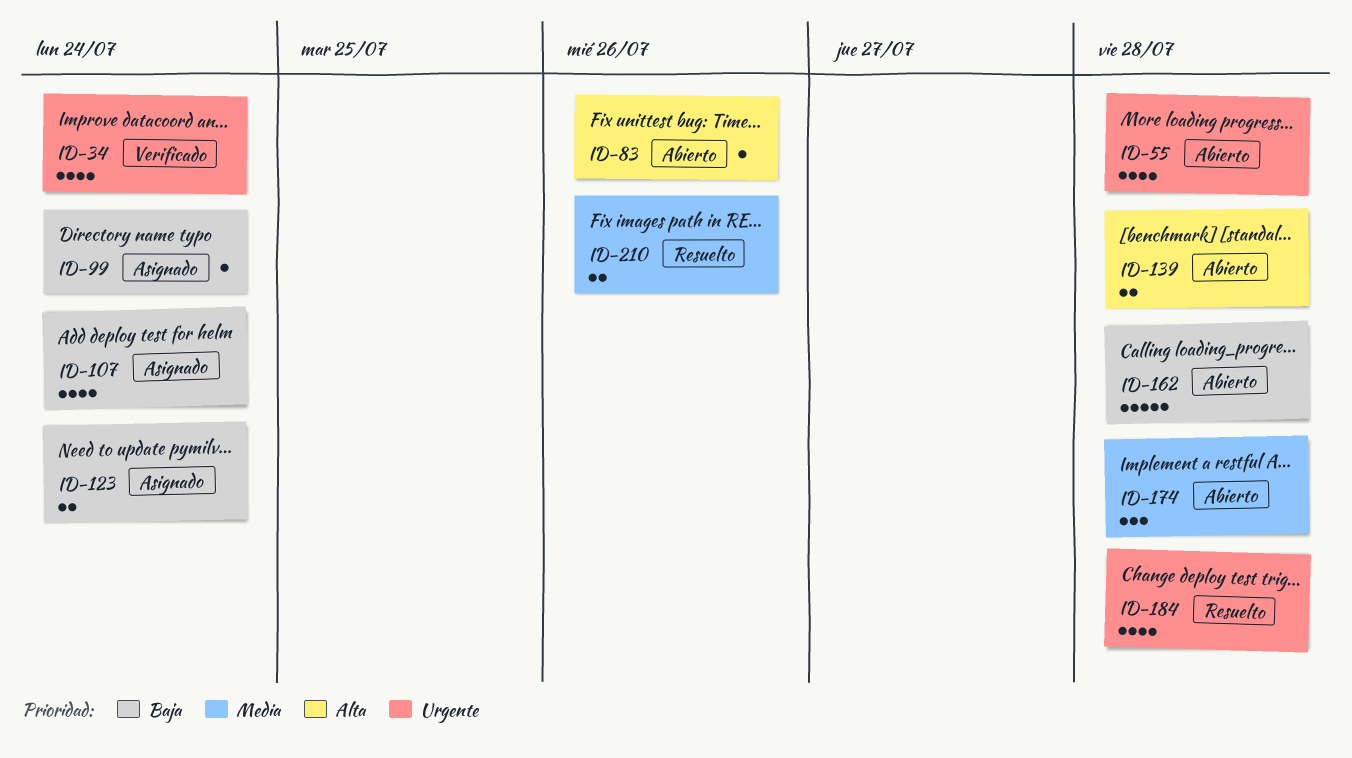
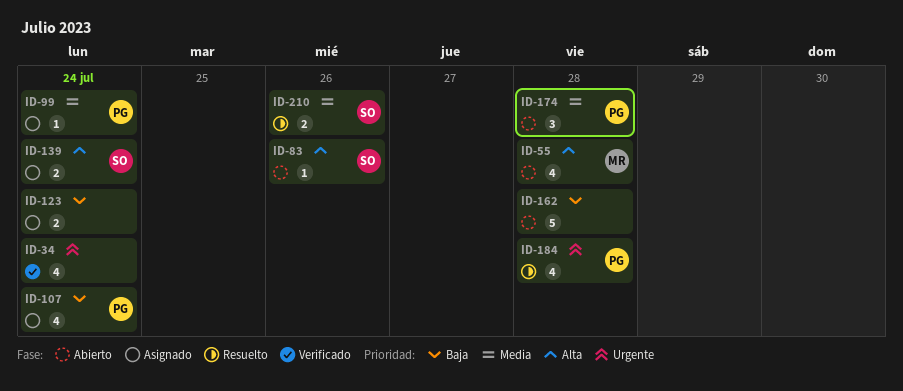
ID-55, priority: Urgente -> Alta
ID-99, priority: Baja -> Media
ID-139, status: Abierto -> Asignado
ID-139, due: Jul 28 -> Jul 24

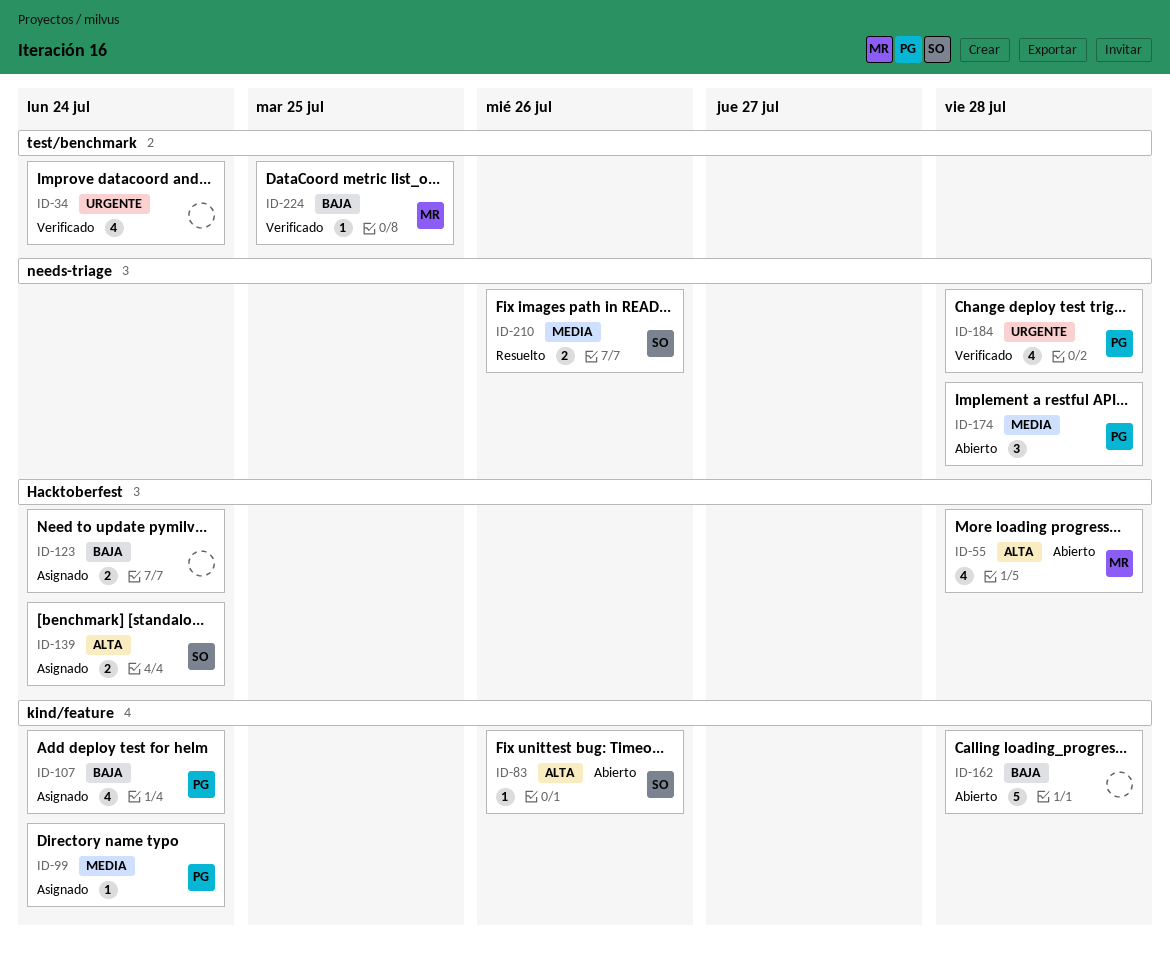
ID-184, status: Resuelto -> Verificado
ID-224: none -> present

